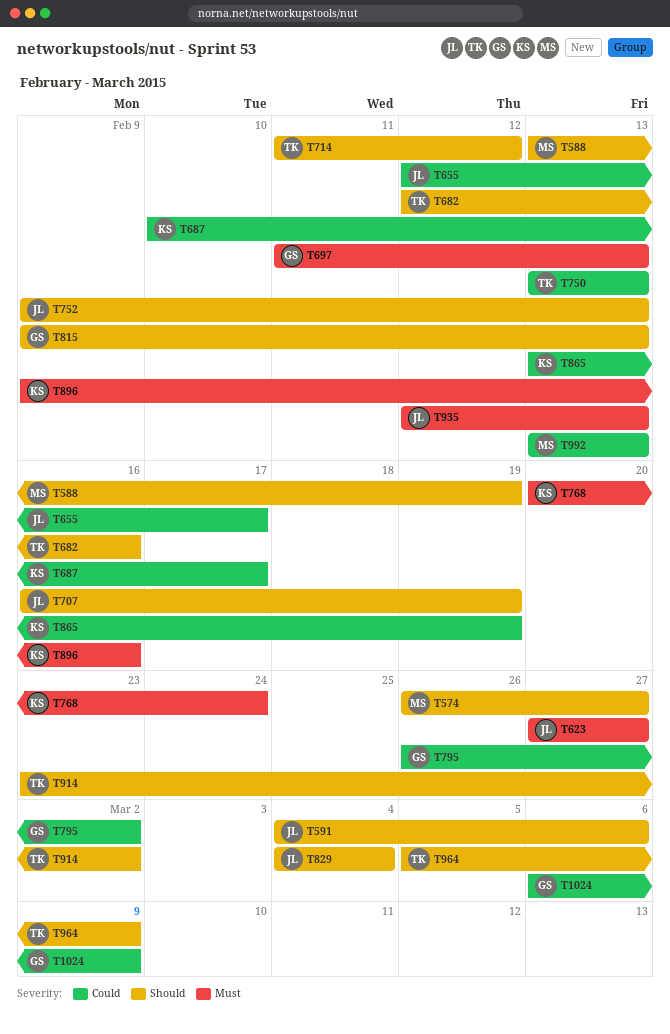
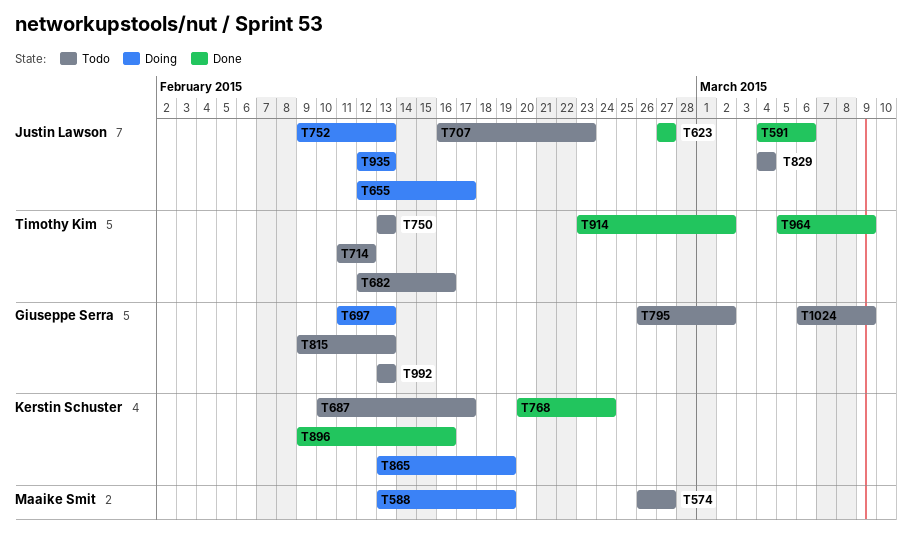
T707, due: Feb 19 -> Feb 23
T992, owner: Maaike Smit -> Giuseppe Serra

